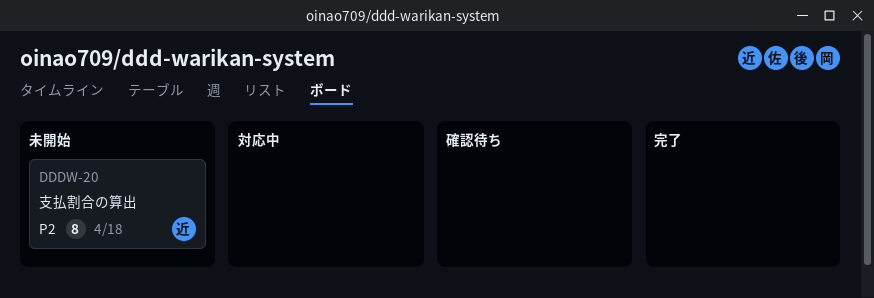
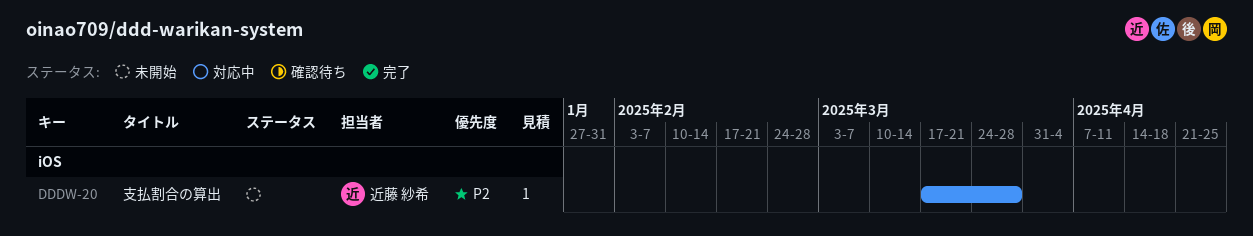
DDDW-20, estimate: 8 -> 1
DDDW-20, due: Apr 18 -> Mar 28

